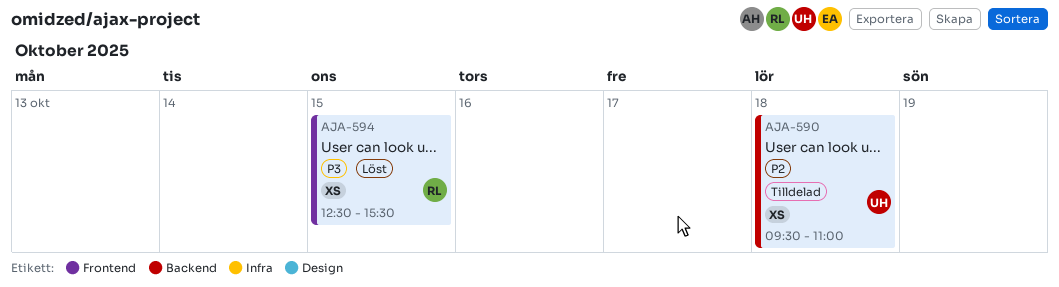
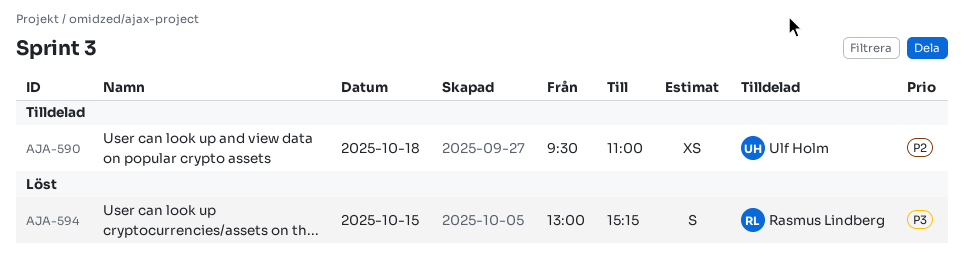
AJA-594, estimate: XS -> S
AJA-594, begins: 12:30 -> 13:00
AJA-594, ends: 15:30 -> 15:15

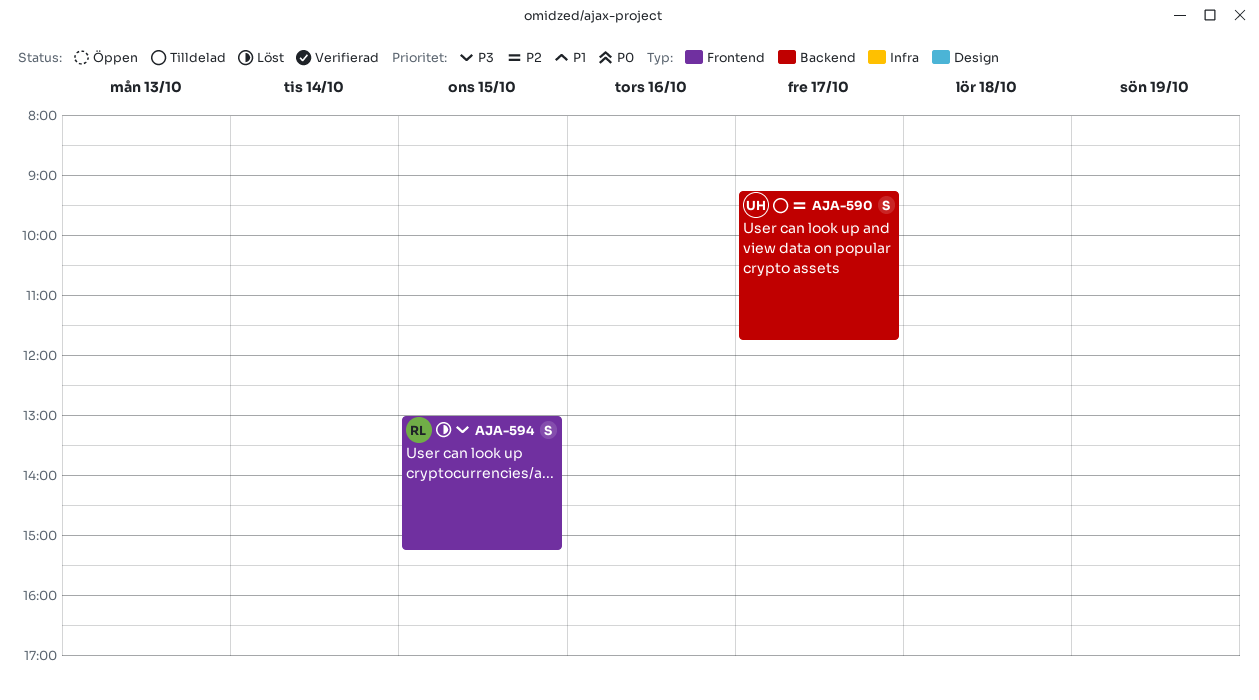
AJA-590, estimate: XS -> S
AJA-590, day: Oct 18 -> Oct 17
AJA-590, begins: 09:30 -> 09:15
AJA-590, ends: 11:00 -> 11:45

